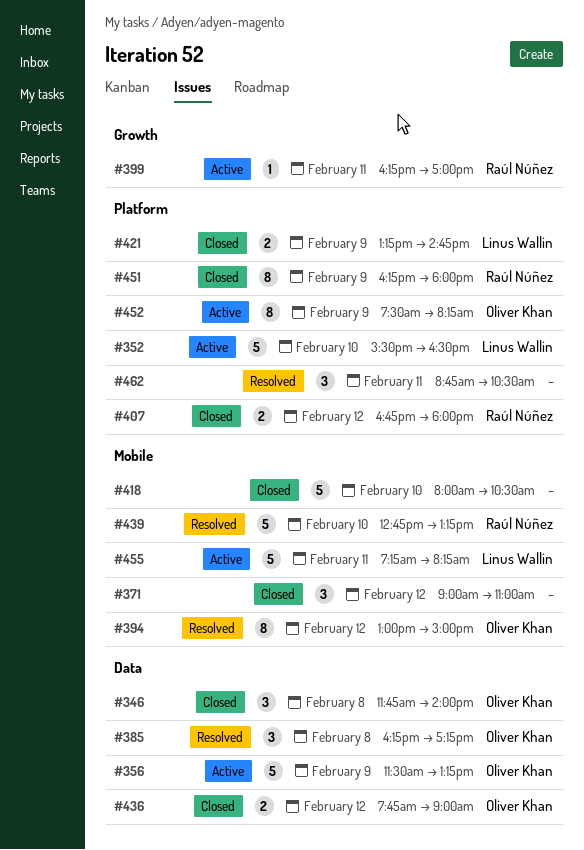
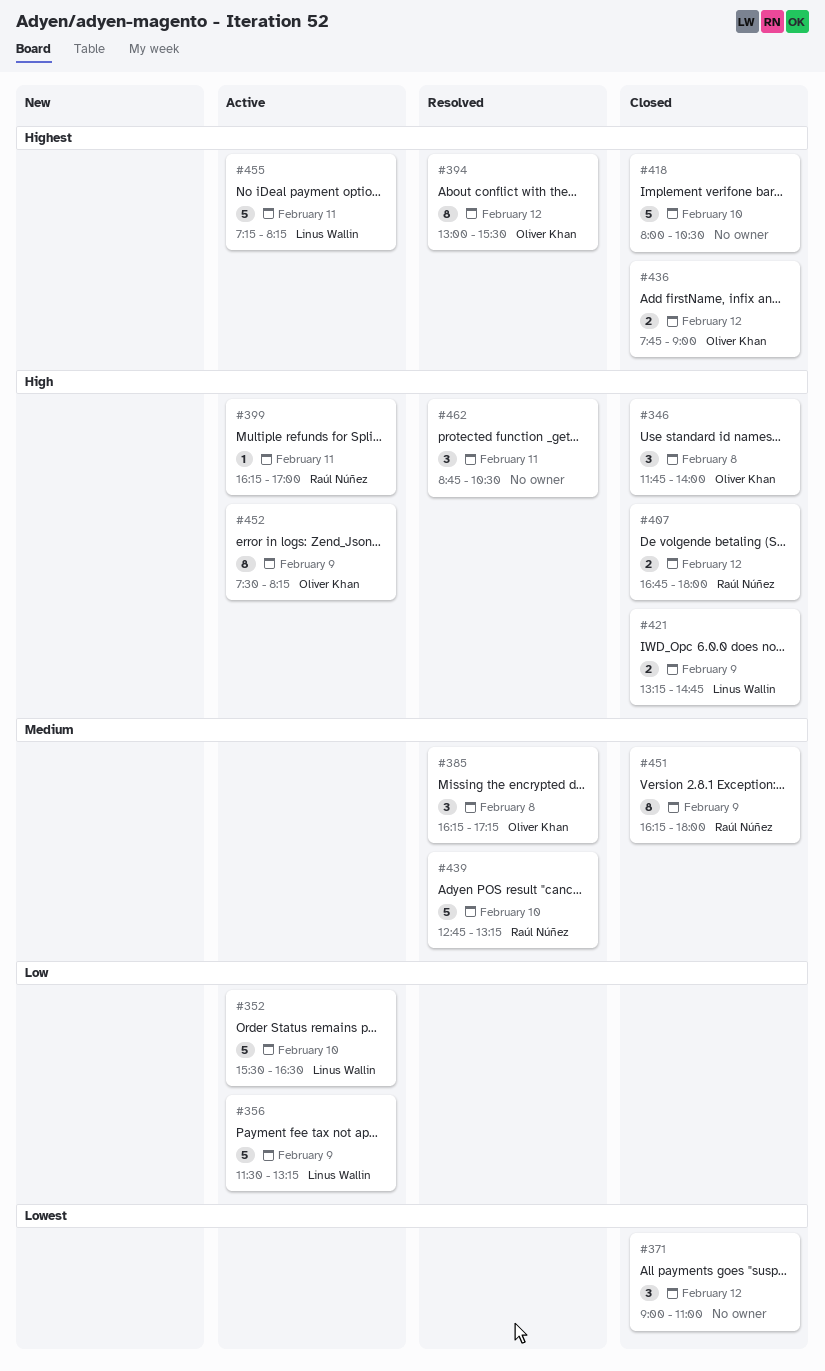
#356, owner: Oliver Khan -> Linus Wallin
#394, ends: 15:00 -> 15:30

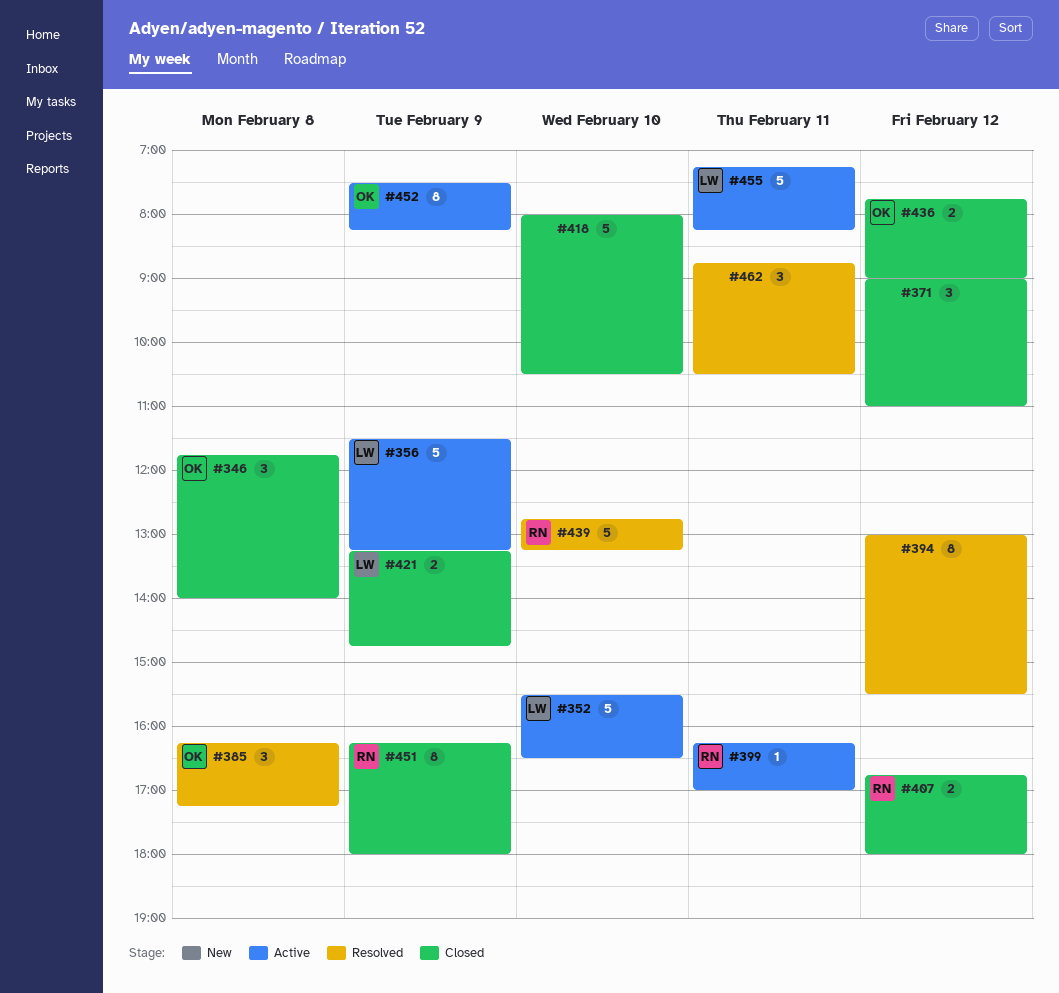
#394, owner: Oliver Khan -> none

